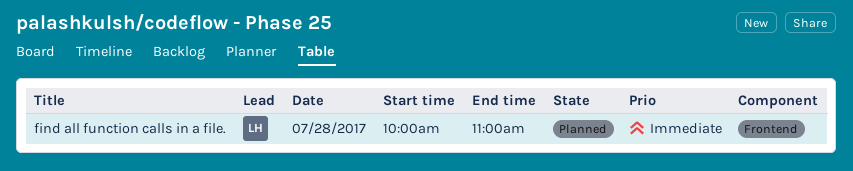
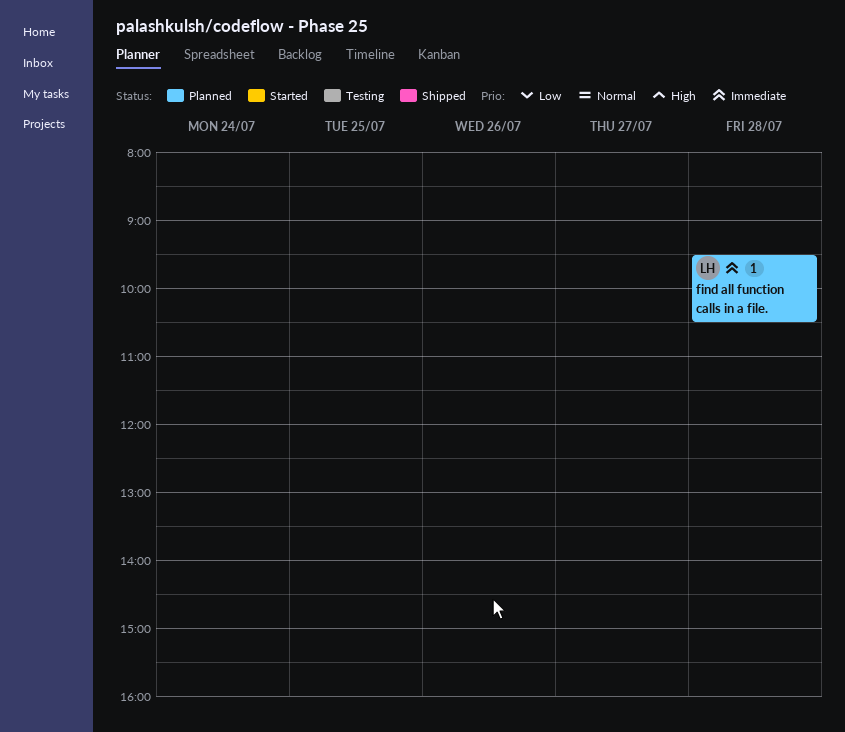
find all function calls in a file., begins: 10:00 -> 09:30
find all function calls in a file., ends: 11:00 -> 10:30

